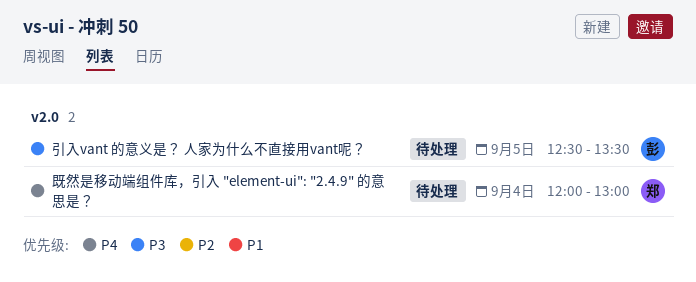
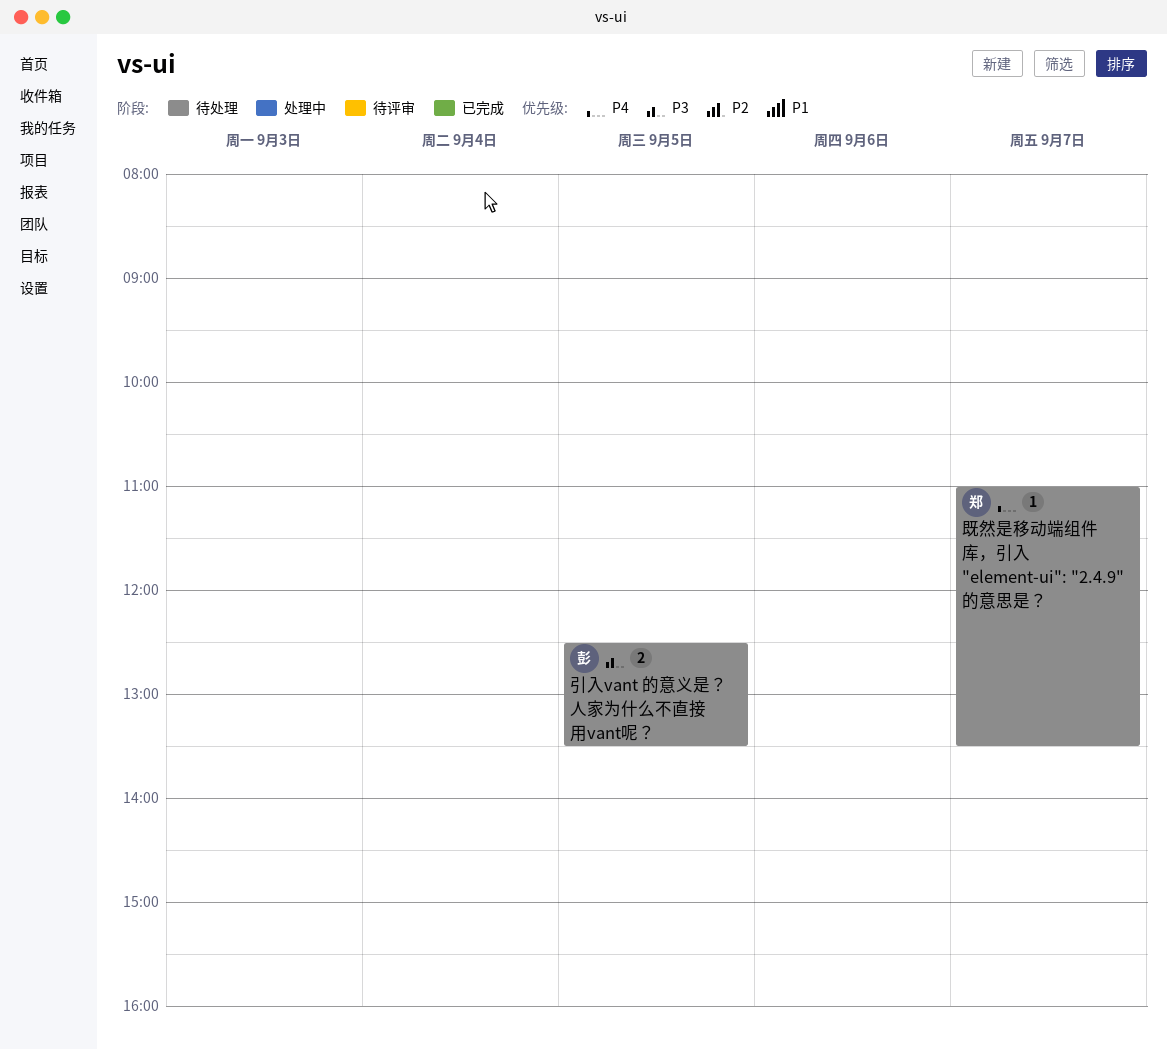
既然是移动端组件库，引入 "element-ui": "2.4.9" 的意思是？, day: Sep 4 -> Sep 7
既然是移动端组件库，引入 "element-ui": "2.4.9" 的意思是？, begins: 12:00 -> 11:00
既然是移动端组件库，引入 "element-ui": "2.4.9" 的意思是？, ends: 13:00 -> 13:30

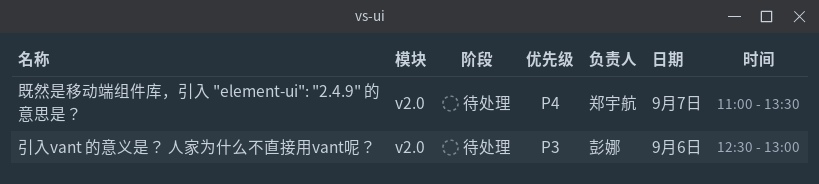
引入vant 的意义是？ 人家为什么不直接用vant呢？, day: Sep 5 -> Sep 6
引入vant 的意义是？ 人家为什么不直接用vant呢？, ends: 13:30 -> 13:00

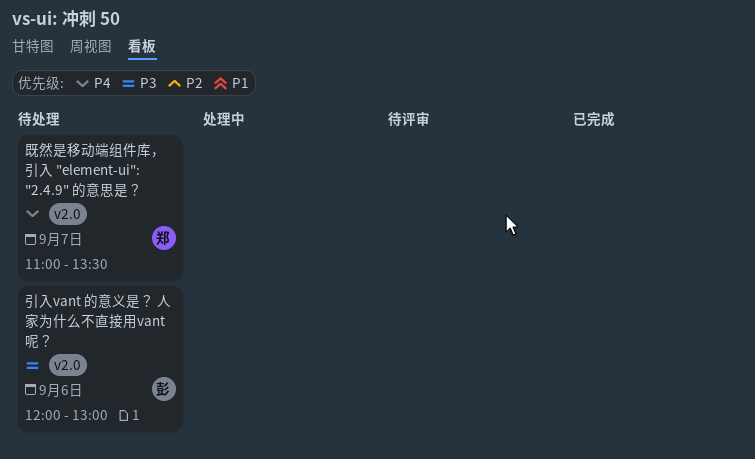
引入vant 的意义是？ 人家为什么不直接用vant呢？, begins: 12:30 -> 12:00

